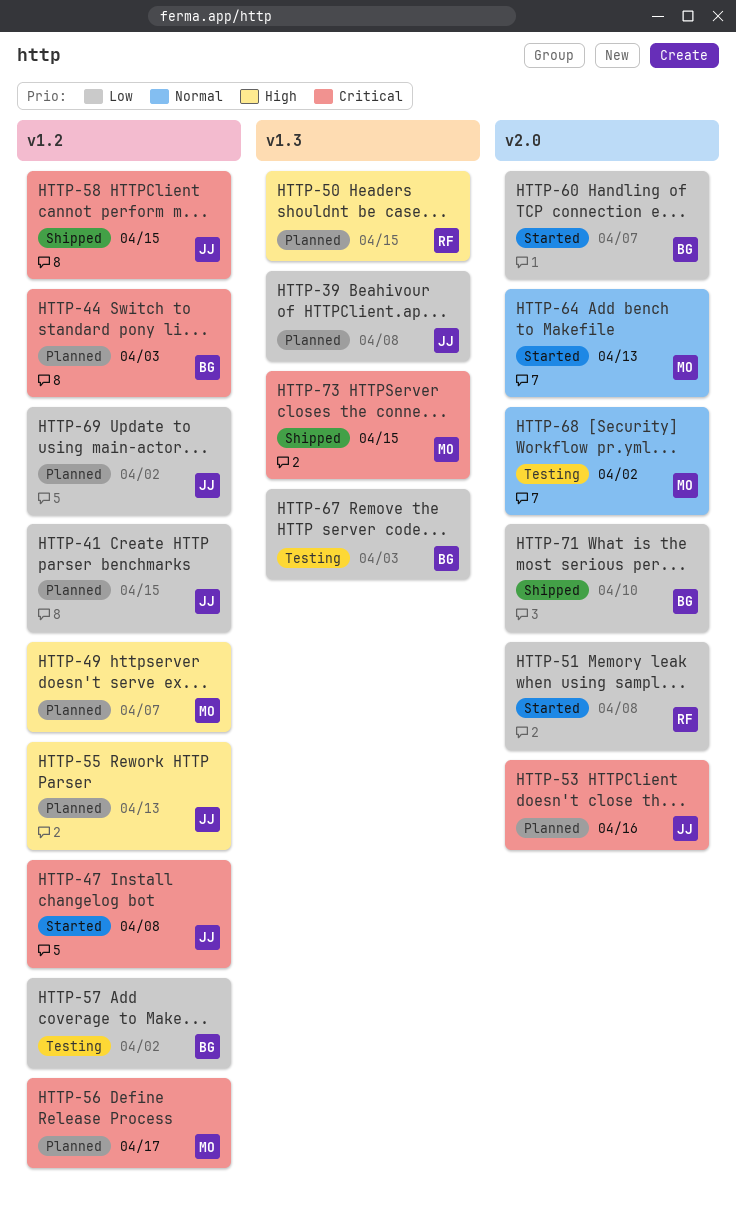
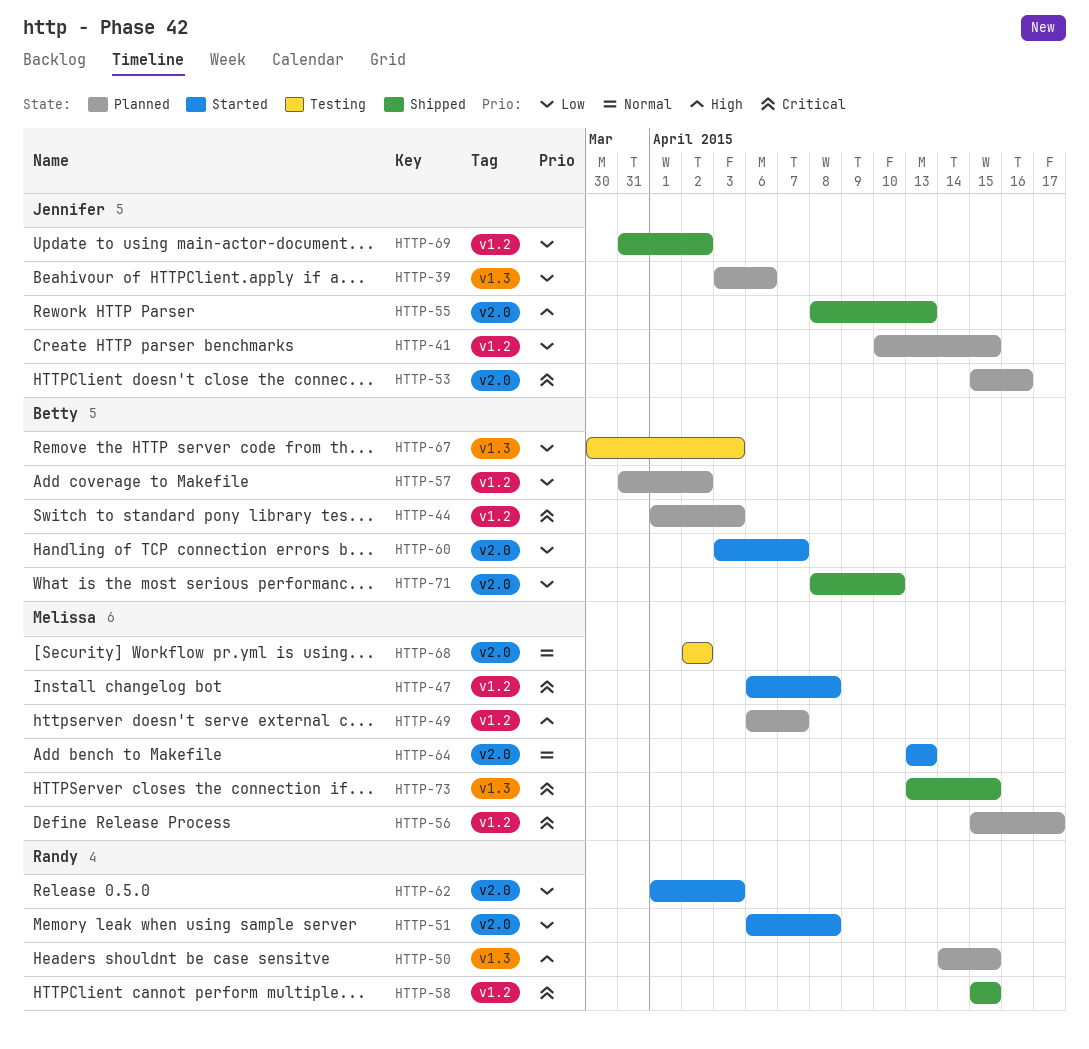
HTTP-39, due: Apr 8 -> Apr 6
HTTP-47, owner: Jennifer -> Melissa
HTTP-55, status: Planned -> Shipped
HTTP-55, label: v1.2 -> v2.0
HTTP-57, status: Testing -> Planned
HTTP-58, owner: Jennifer -> Randy
HTTP-62: none -> present
HTTP-69, status: Planned -> Shipped

